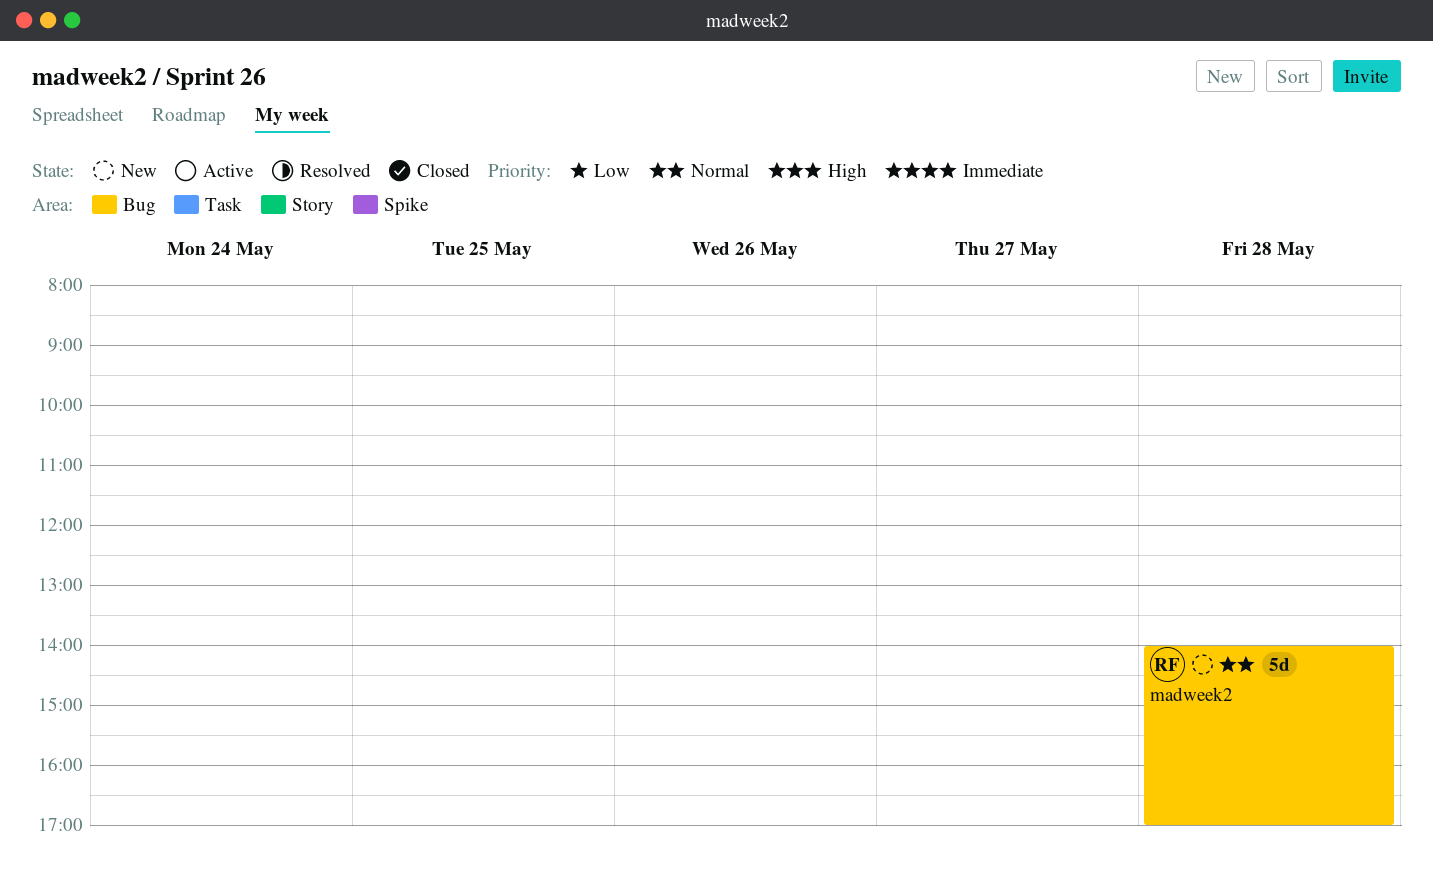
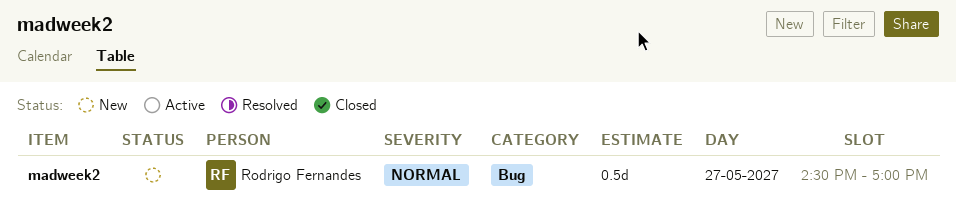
madweek2, estimate: 5d -> 0.5d
madweek2, day: May 28 -> May 27
madweek2, begins: 14:00 -> 14:30

